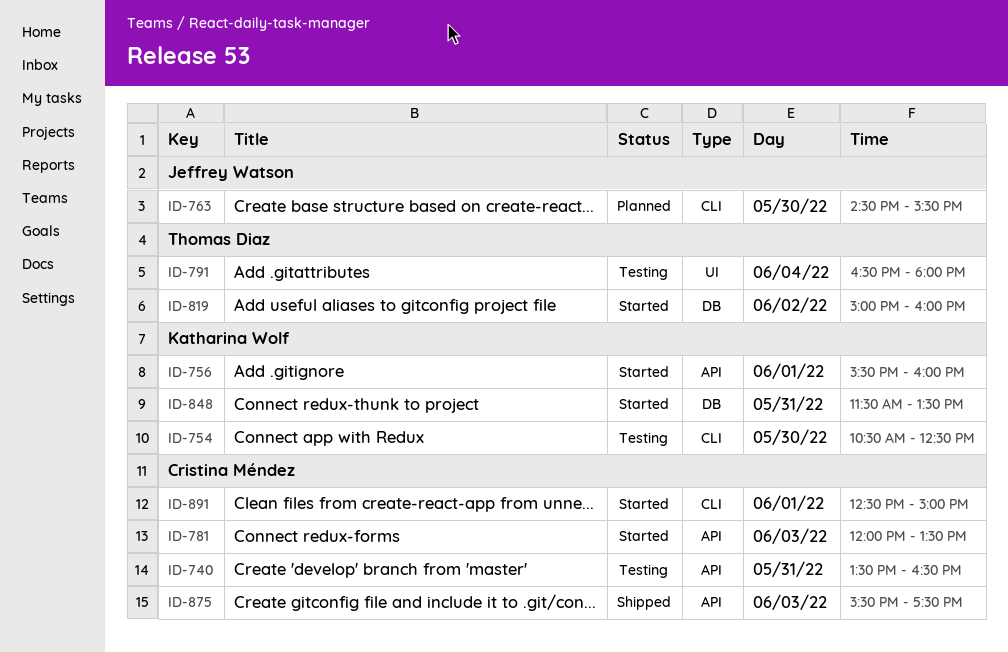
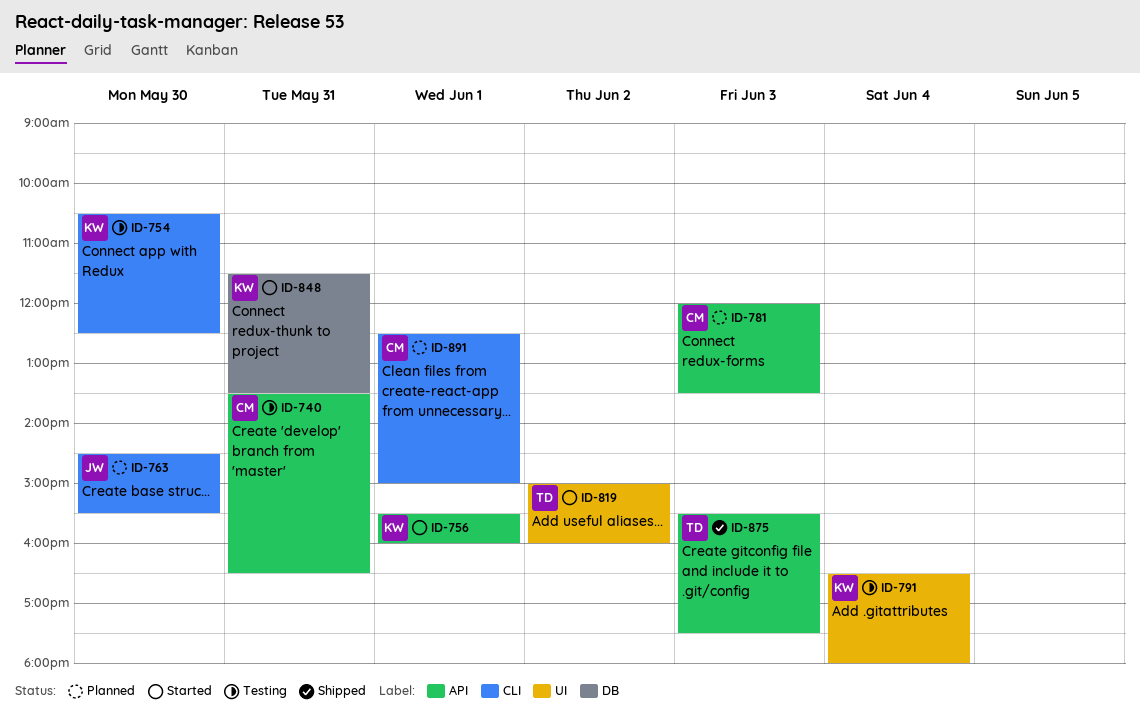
ID-781, status: Started -> Planned
ID-791, owner: Thomas Diaz -> Katharina Wolf
ID-819, label: DB -> UI
ID-875, owner: Cristina Méndez -> Thomas Diaz
ID-891, status: Started -> Planned

